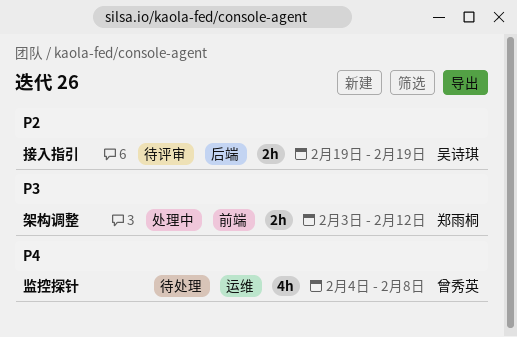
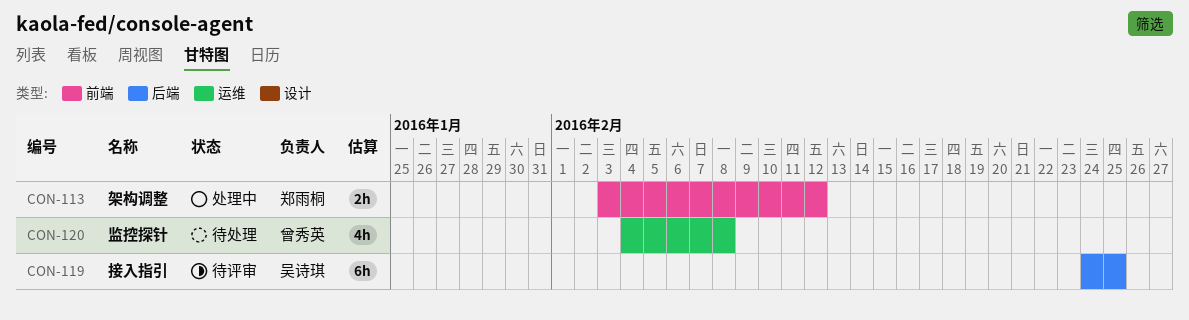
接入指引, estimate: 2h -> 6h
接入指引, start: Feb 19 -> Feb 24
接入指引, due: Feb 19 -> Feb 25

